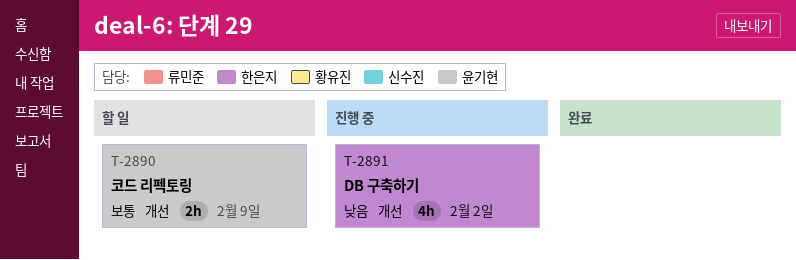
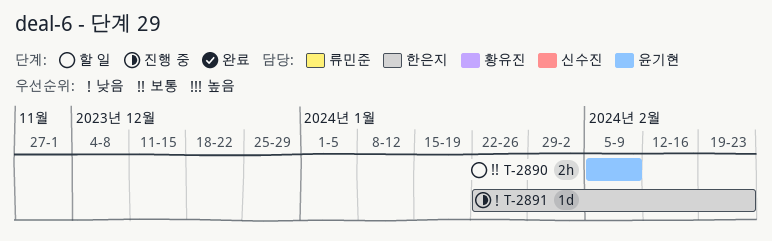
T-2891, estimate: 4h -> 1d
T-2891, due: Feb 2 -> Feb 23

